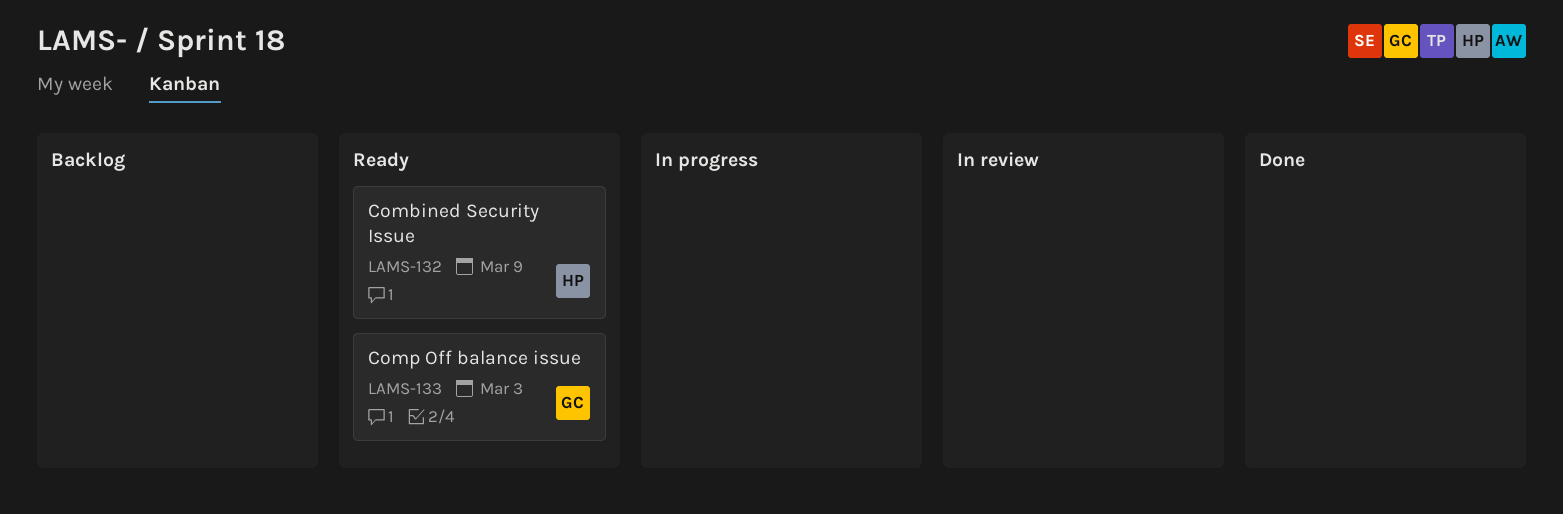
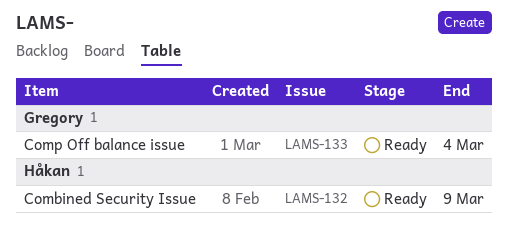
LAMS-133, due: Mar 3 -> Mar 4

